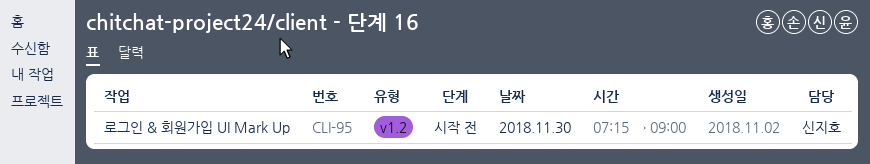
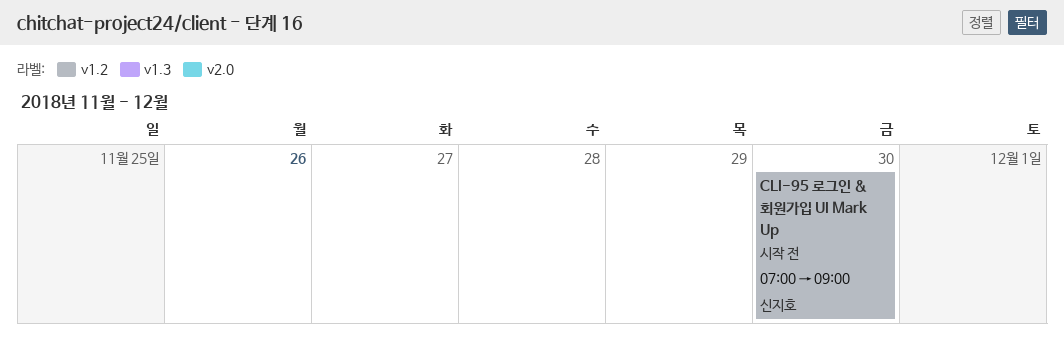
CLI-95, begins: 07:15 -> 07:00

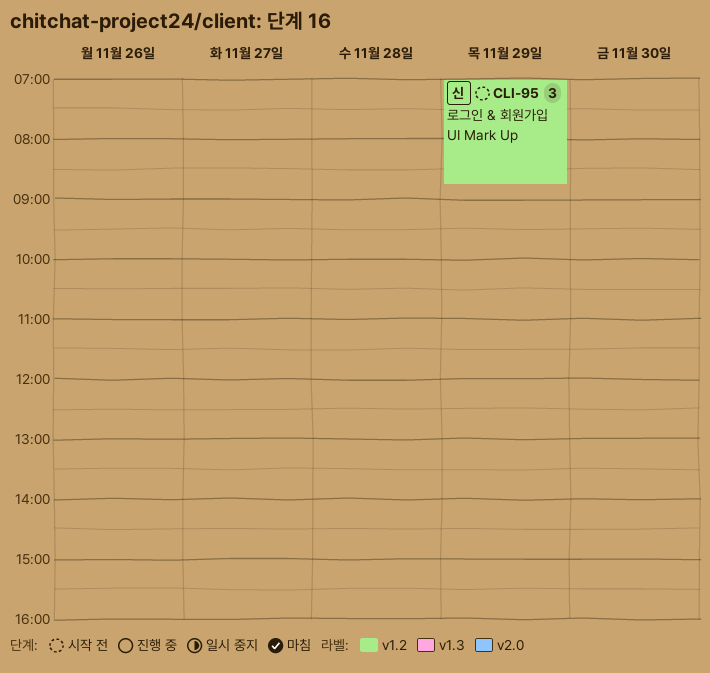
CLI-95, day: Nov 30 -> Nov 29
CLI-95, ends: 09:00 -> 08:45

